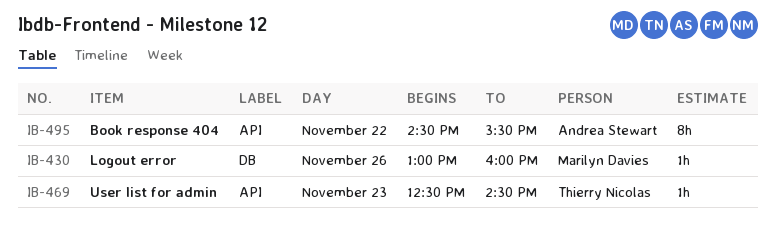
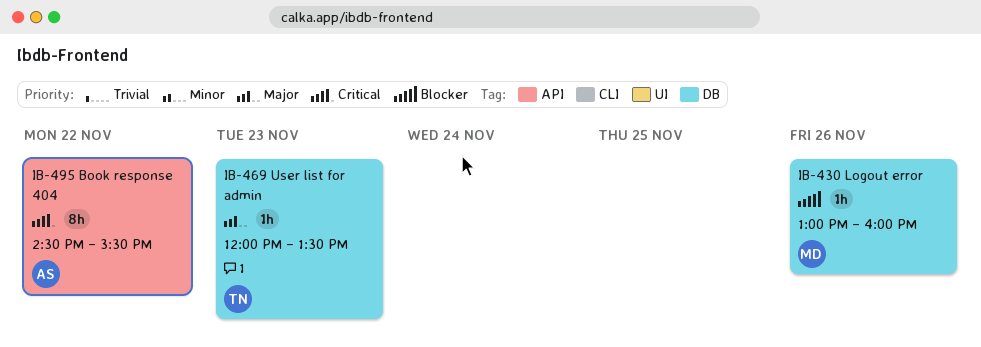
IB-469, label: API -> DB
IB-469, begins: 12:30 -> 12:00
IB-469, ends: 14:30 -> 13:30

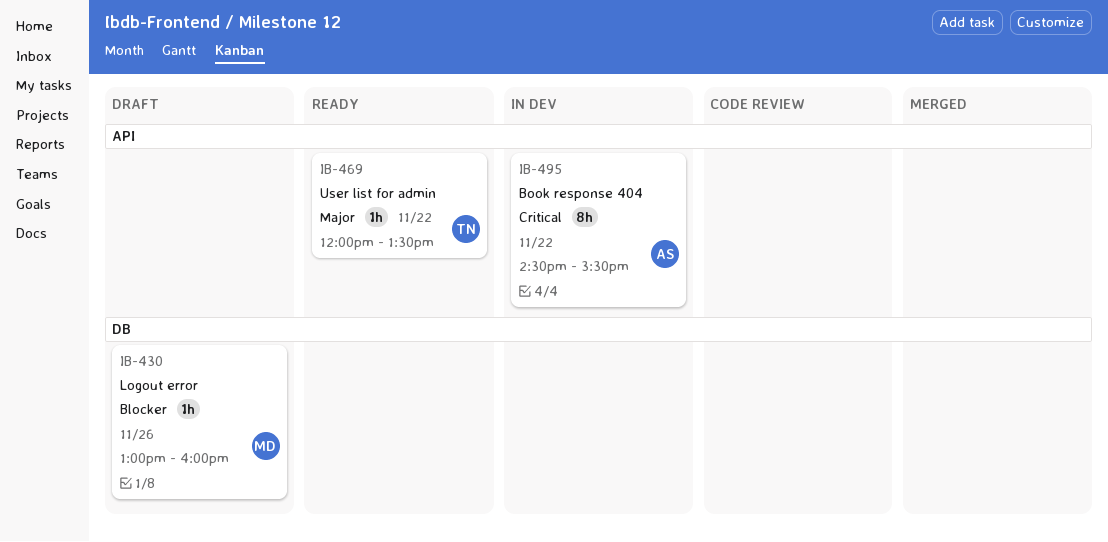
IB-469, label: DB -> API
IB-469, day: Nov 23 -> Nov 22

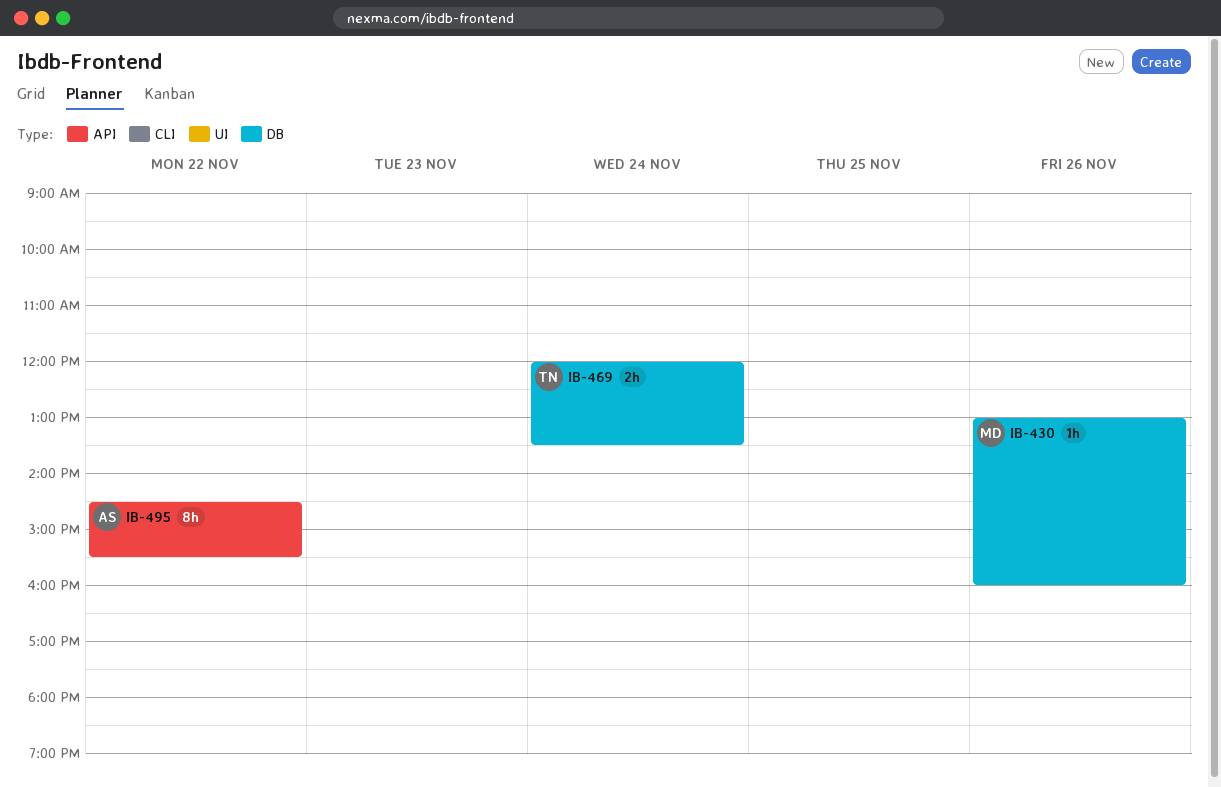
IB-469, label: API -> DB
IB-469, estimate: 1h -> 2h
IB-469, day: Nov 22 -> Nov 24

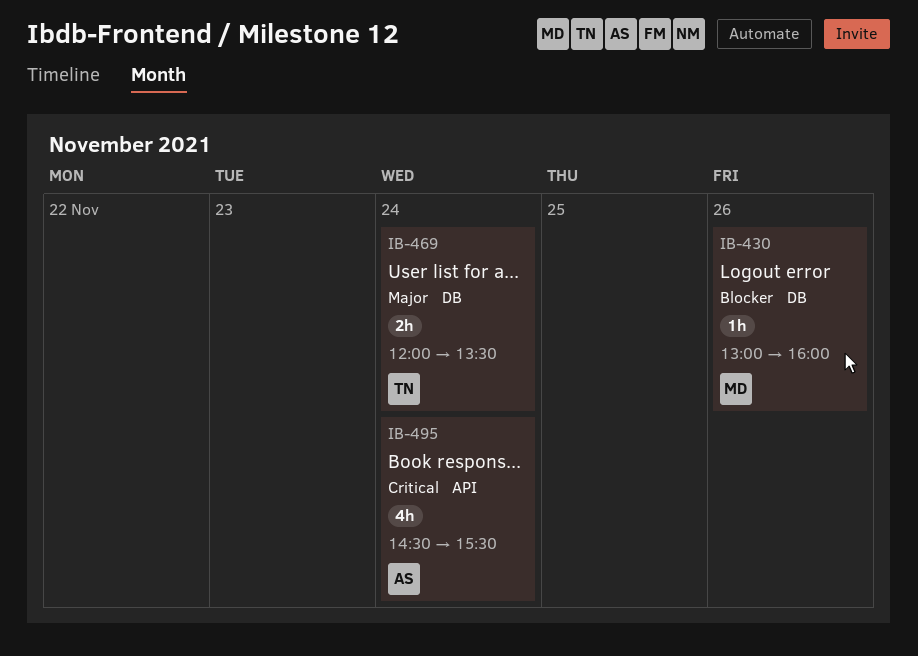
IB-495, estimate: 8h -> 4h
IB-495, day: Nov 22 -> Nov 24

